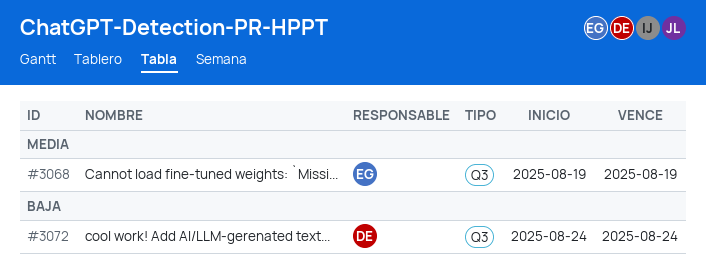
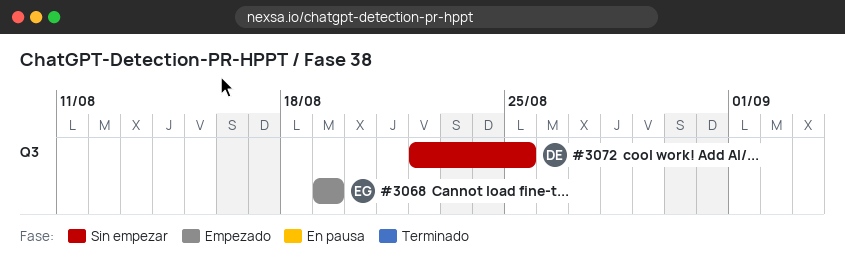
#3072, start: Aug 24 -> Aug 22
#3072, due: Aug 24 -> Aug 25

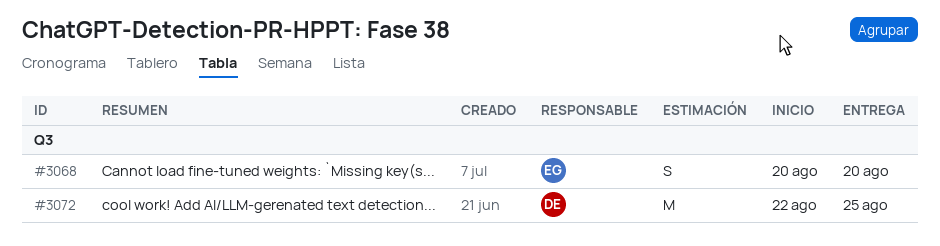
#3068, start: Aug 19 -> Aug 20
#3068, due: Aug 19 -> Aug 20

